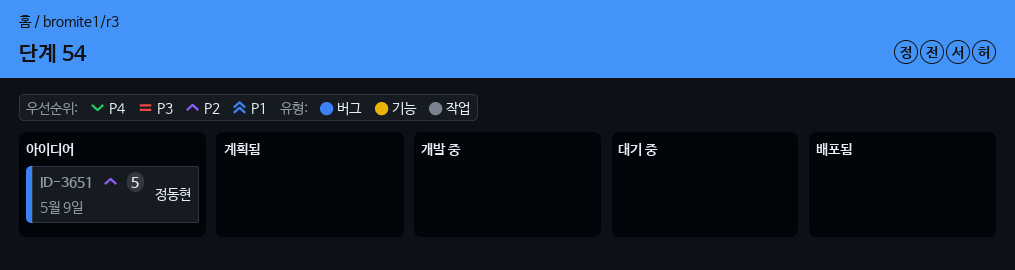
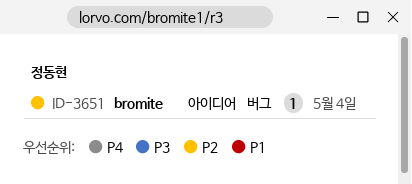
ID-3651, estimate: 5 -> 1
ID-3651, due: May 9 -> May 4

